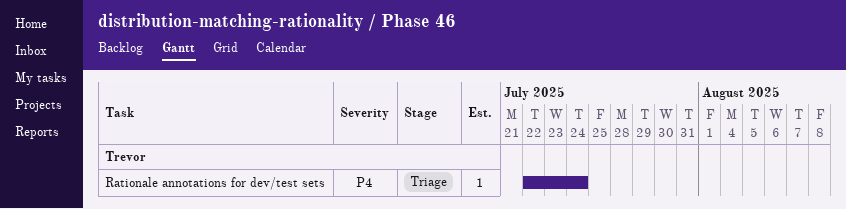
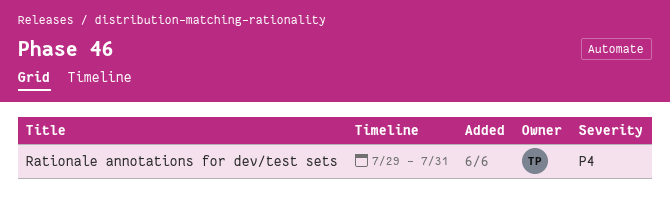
Rationale annotations for dev/test sets, start: Jul 22 -> Jul 29
Rationale annotations for dev/test sets, due: Jul 24 -> Jul 31

